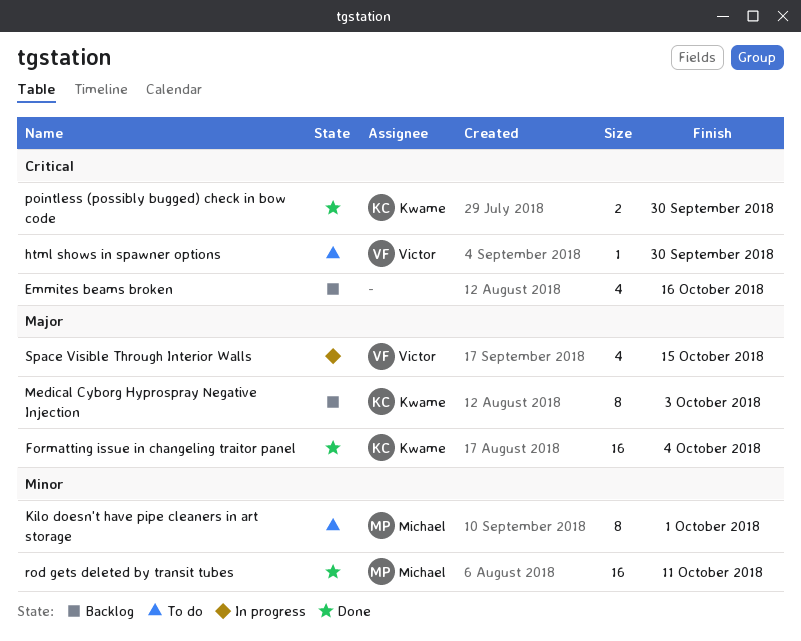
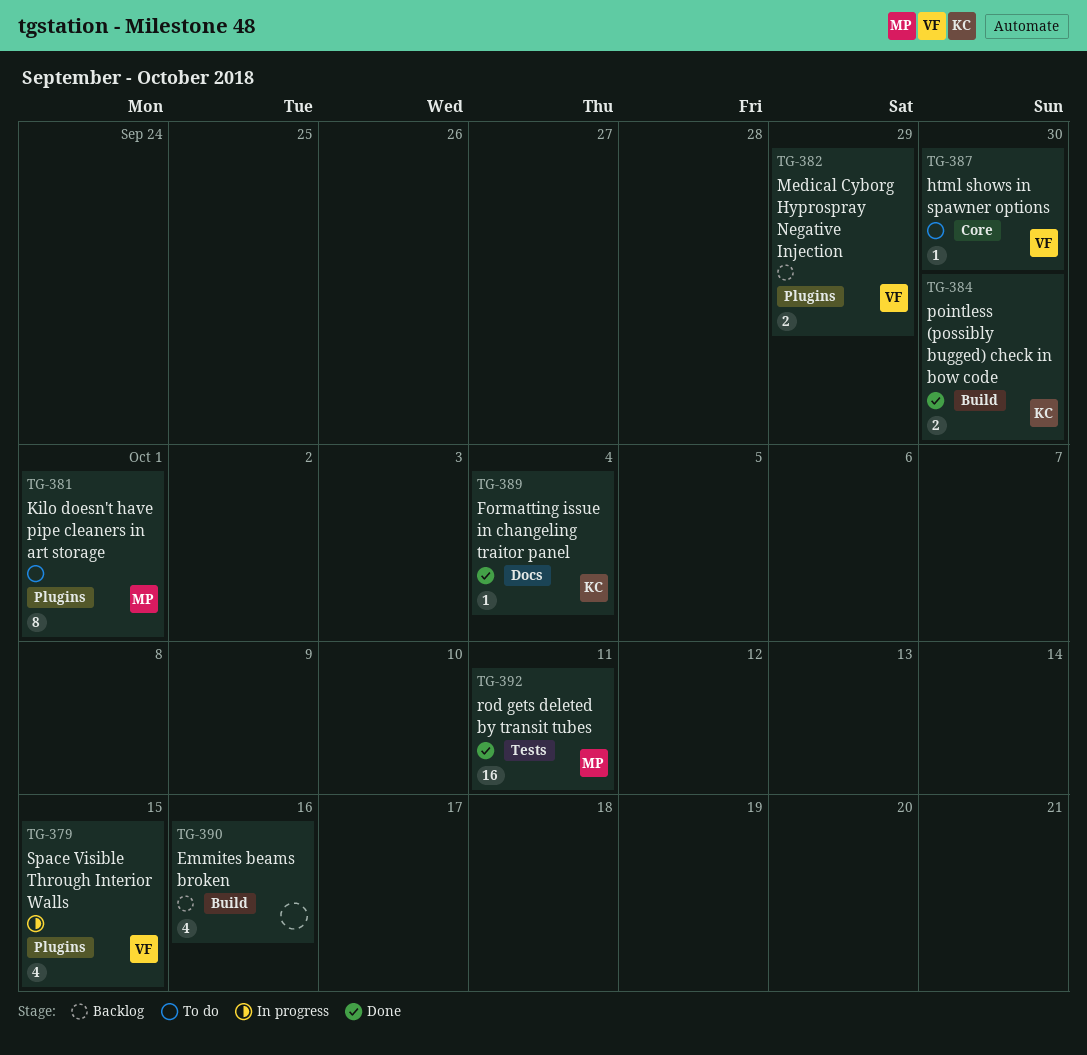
Formatting issue in changeling traitor panel, estimate: 16 -> 1
Medical Cyborg Hyprospray Negative Injection, owner: Kwame -> Victor
Medical Cyborg Hyprospray Negative Injection, estimate: 8 -> 2
Medical Cyborg Hyprospray Negative Injection, due: Oct 3 -> Sep 29

